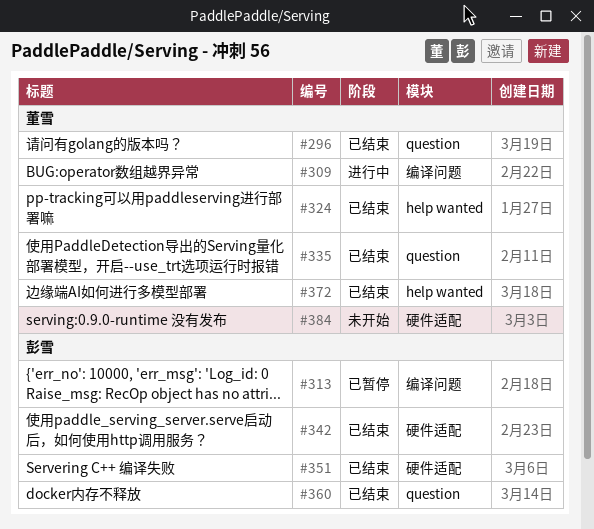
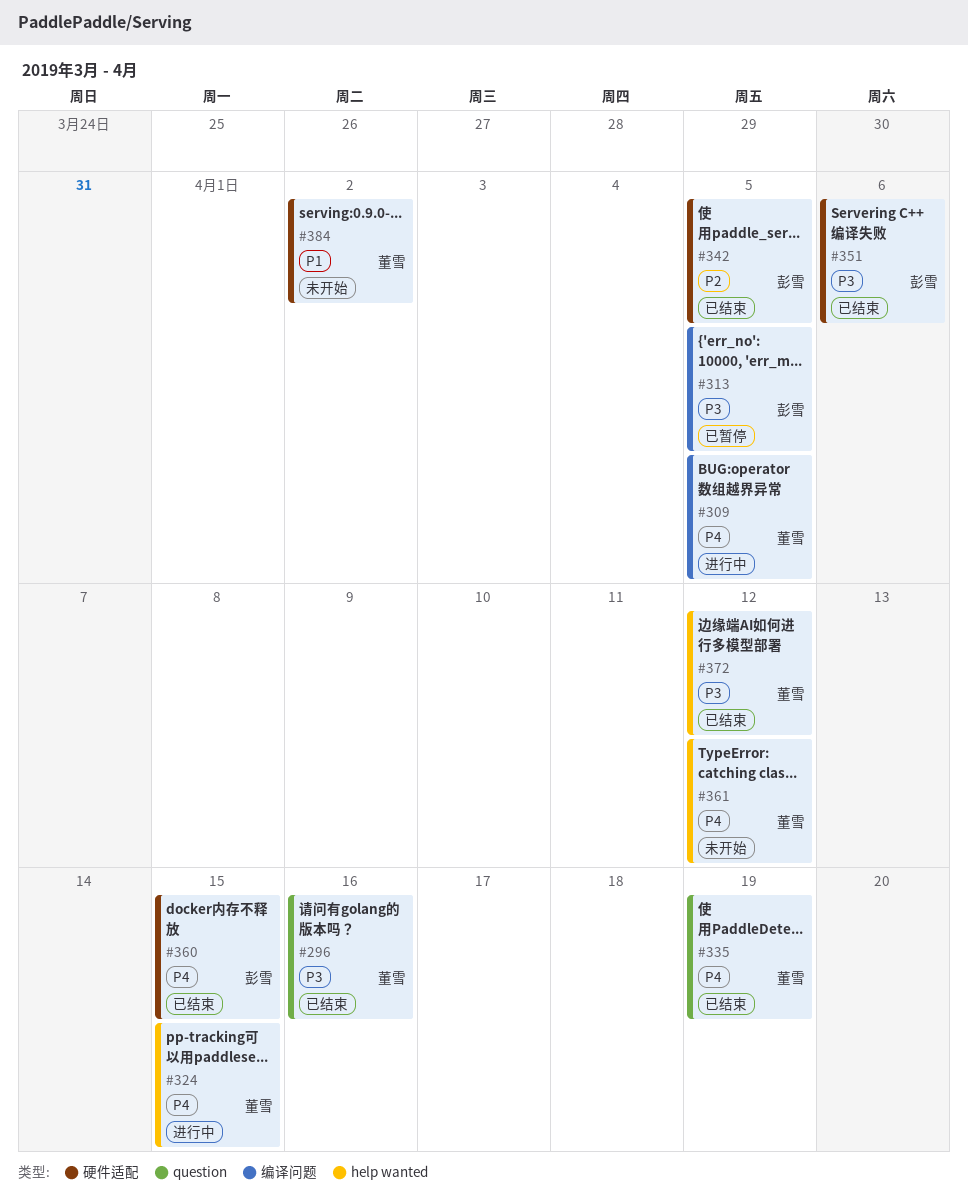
#324, status: 已结束 -> 进行中
#360, label: question -> 硬件适配
#361: none -> present

